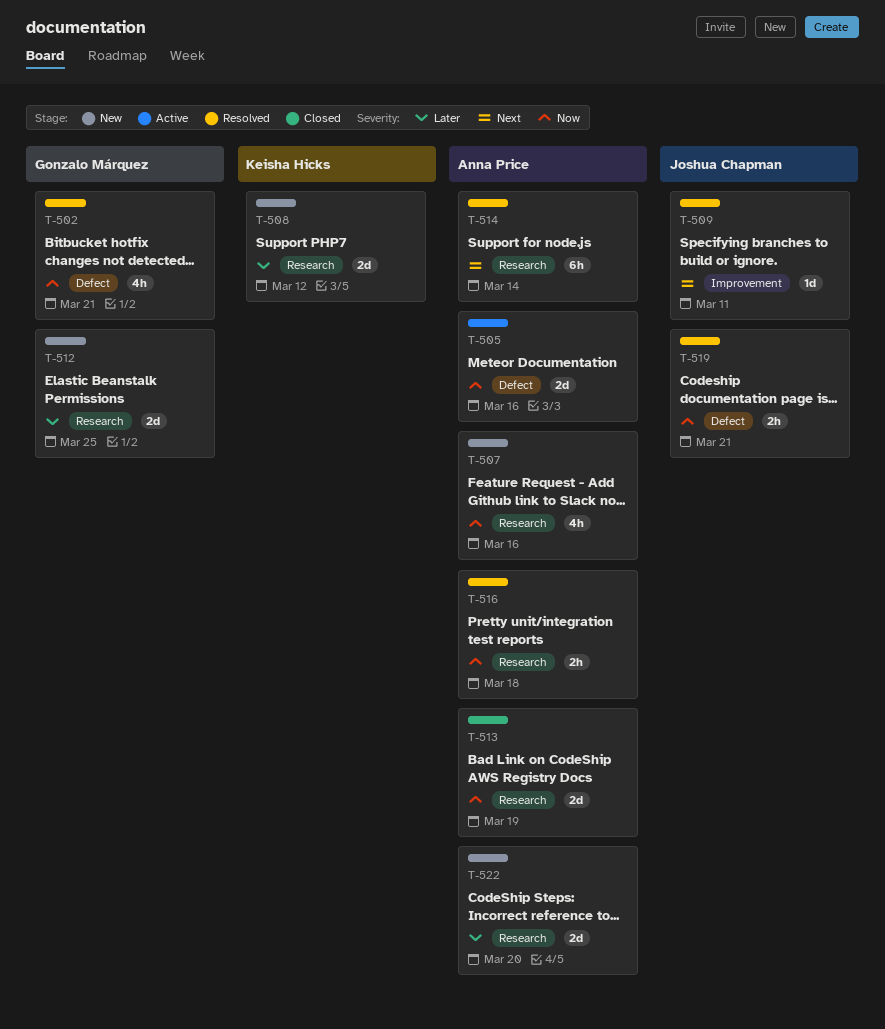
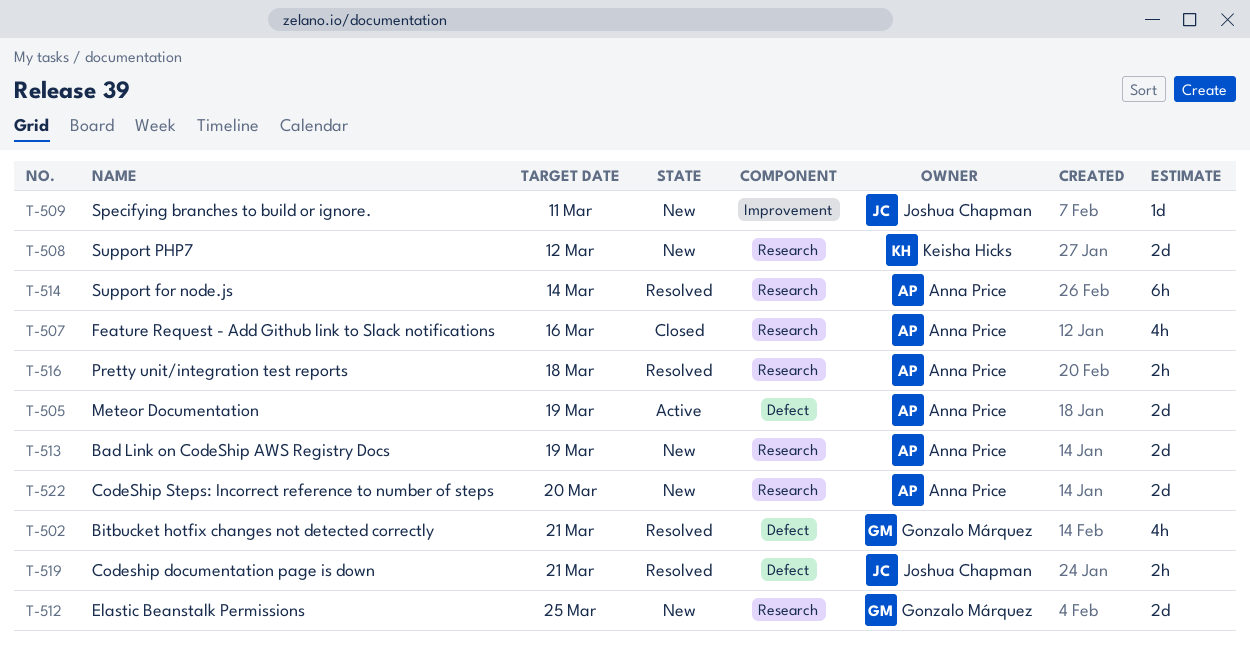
T-505, due: Mar 16 -> Mar 19
T-507, status: New -> Closed
T-509, status: Resolved -> New
T-513, status: Closed -> New

